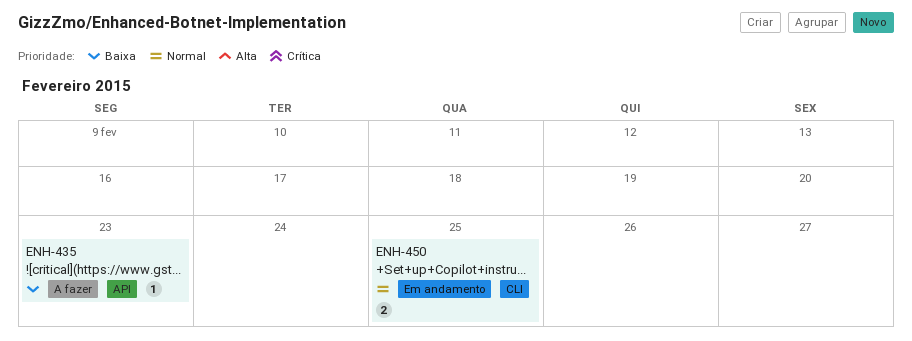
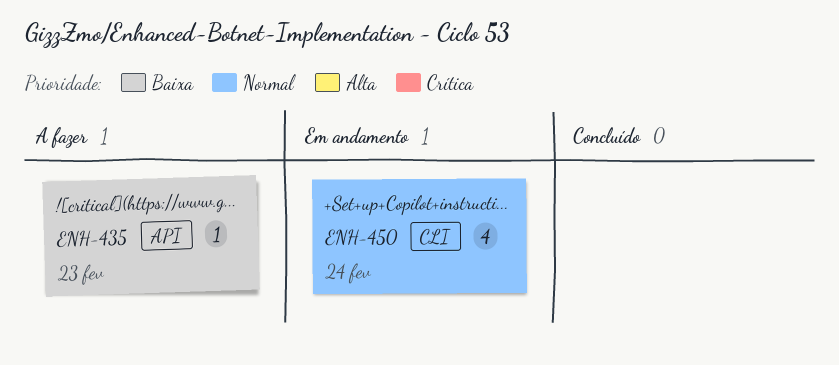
ENH-450, estimate: 2 -> 4
ENH-450, due: Feb 25 -> Feb 24

